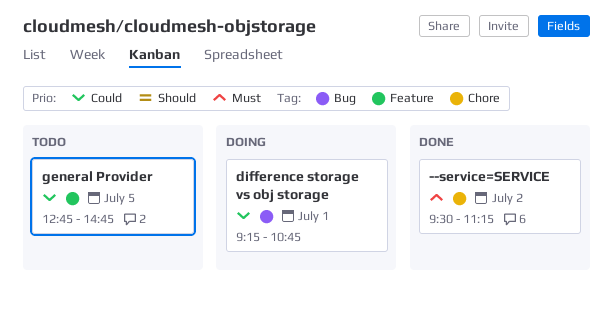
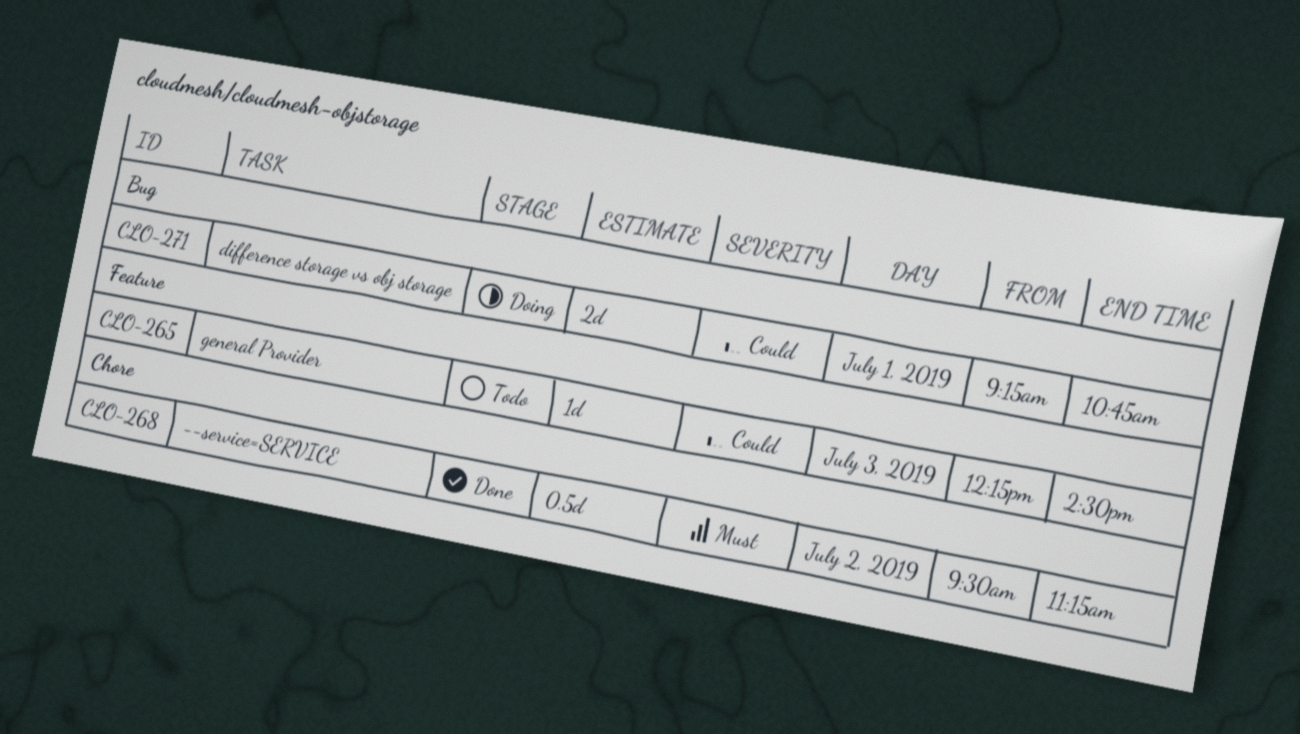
general Provider, day: Jul 5 -> Jul 3
general Provider, begins: 12:45 -> 12:15
general Provider, ends: 14:45 -> 14:30

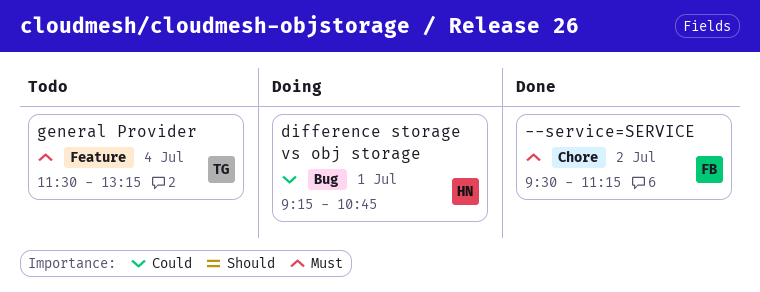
general Provider, priority: Could -> Must
general Provider, day: Jul 3 -> Jul 4
general Provider, begins: 12:15 -> 11:30
general Provider, ends: 14:30 -> 13:15

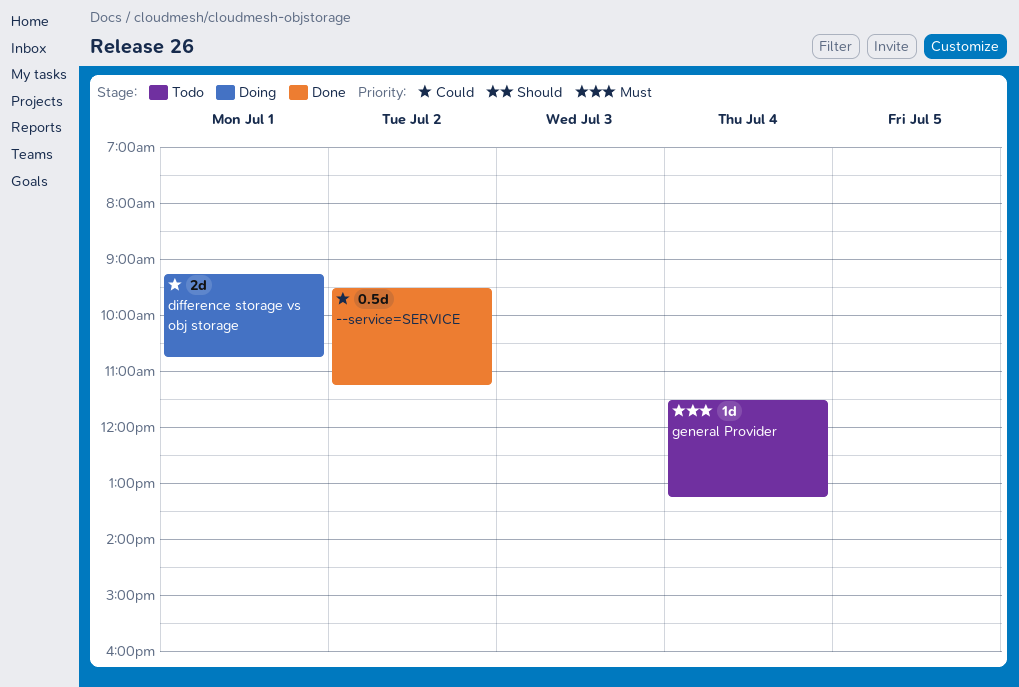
--service=SERVICE, priority: Must -> Could

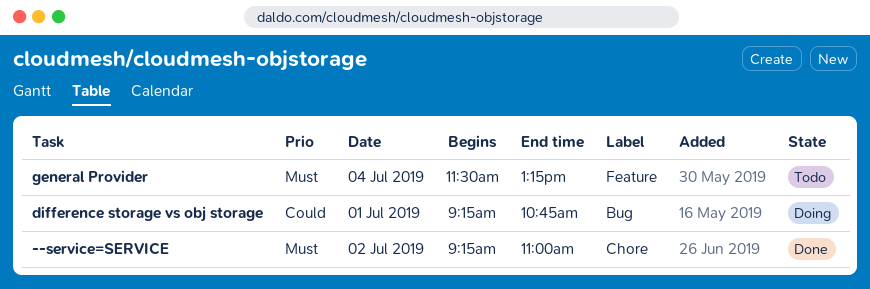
--service=SERVICE, priority: Could -> Must
--service=SERVICE, begins: 09:30 -> 09:15
--service=SERVICE, ends: 11:15 -> 11:00

